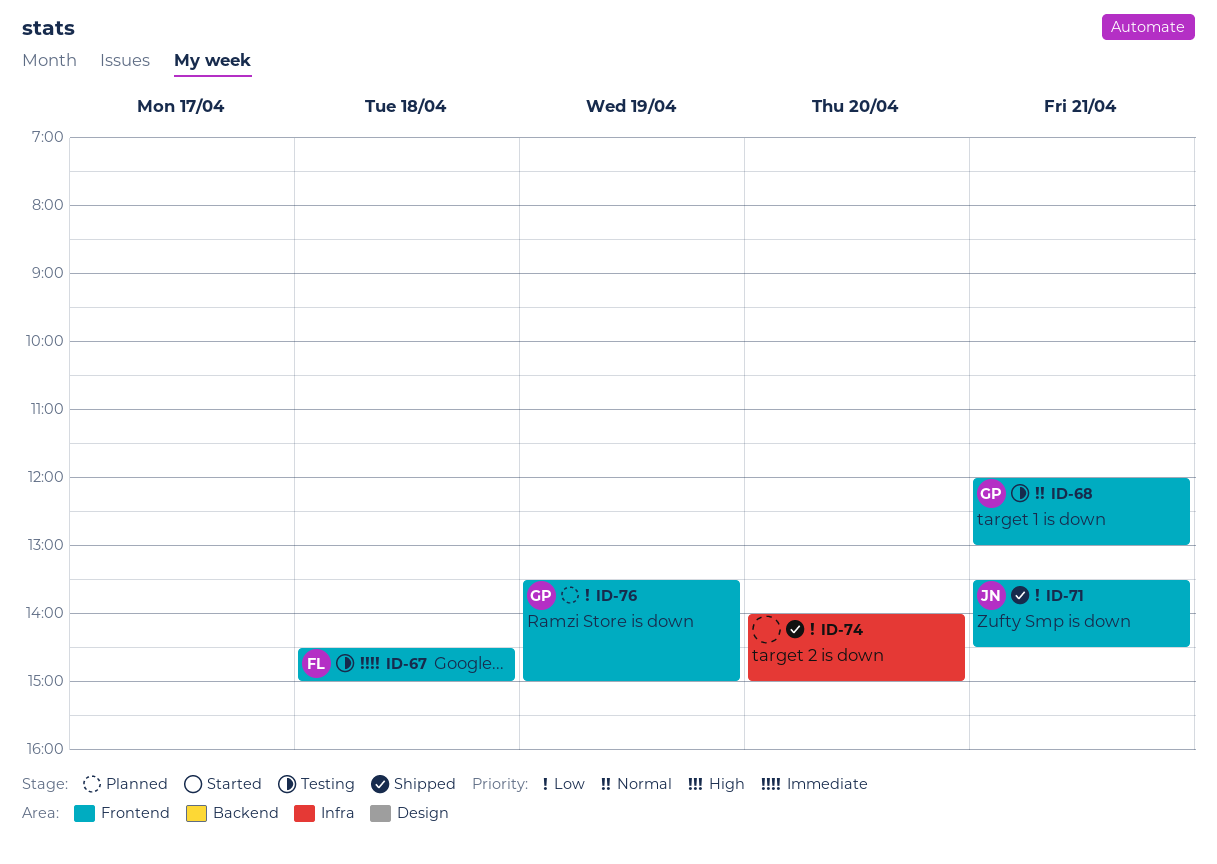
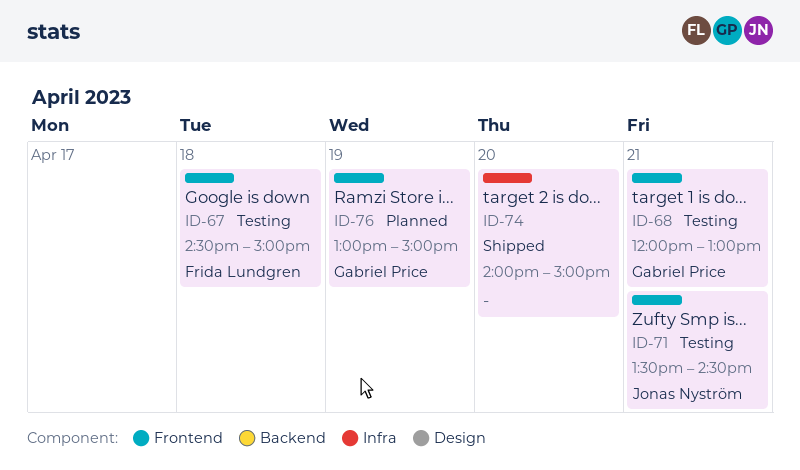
ID-71, status: Shipped -> Testing
ID-76, begins: 13:30 -> 13:00

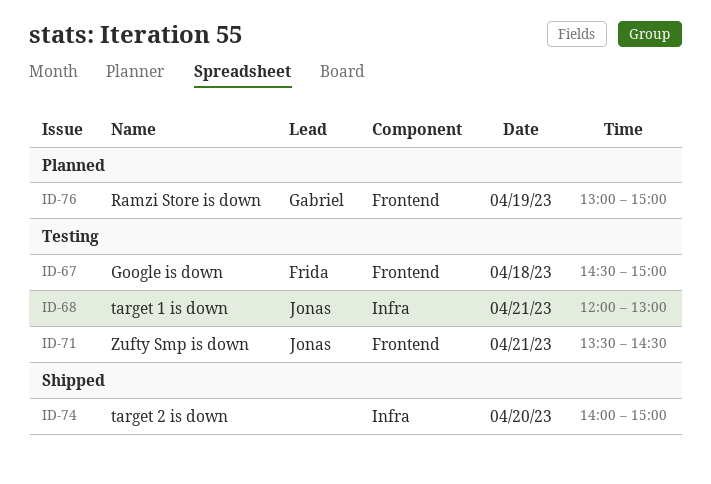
ID-68, owner: Gabriel Price -> Jonas Nyström
ID-68, label: Frontend -> Infra

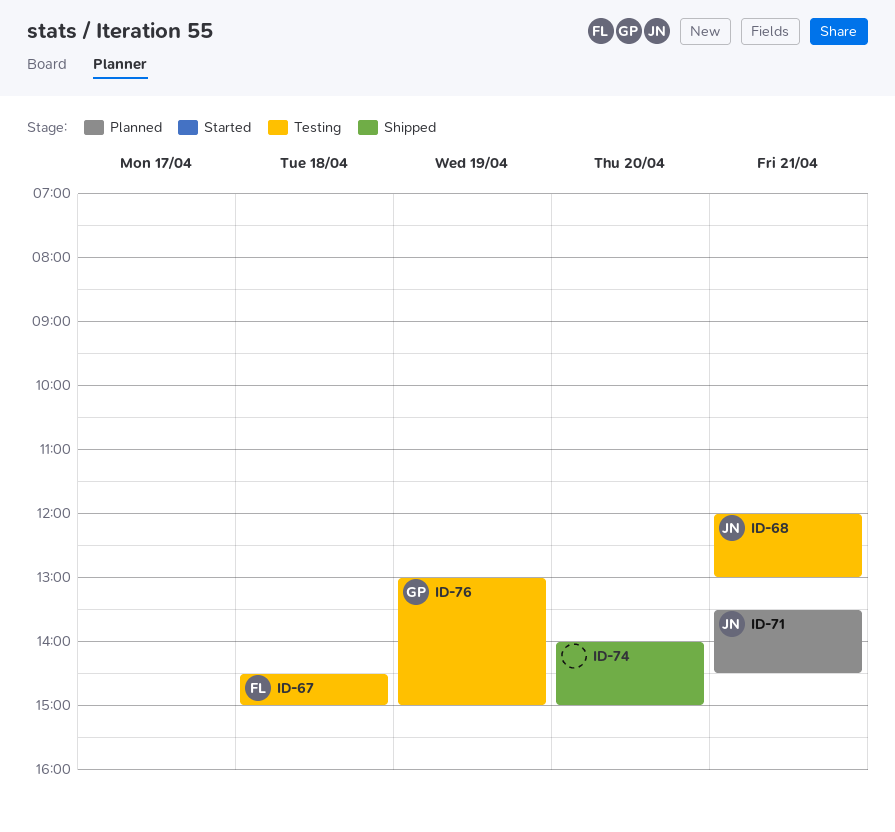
ID-71, status: Testing -> Planned
ID-76, status: Planned -> Testing

